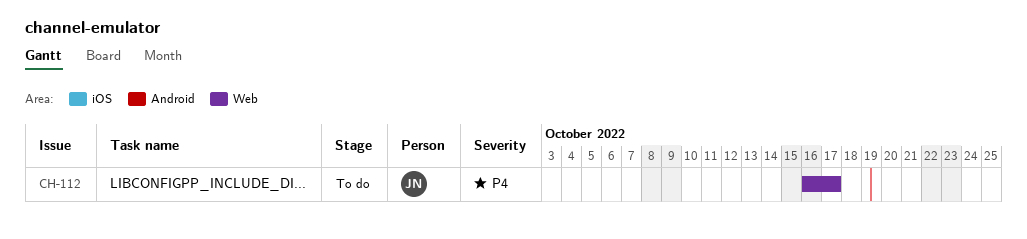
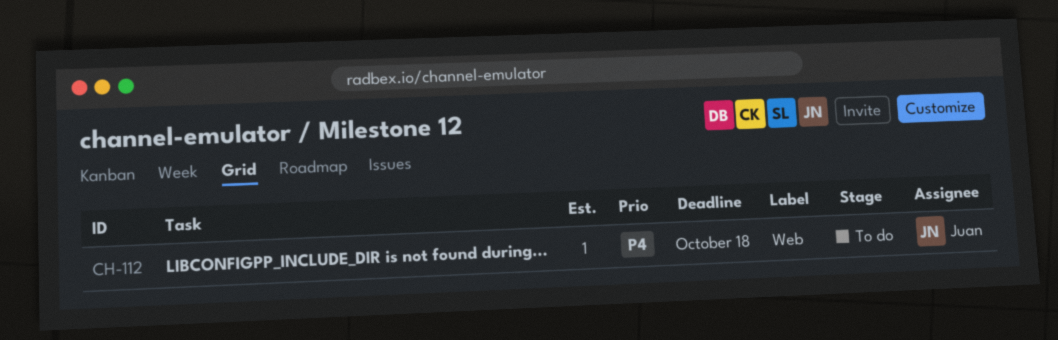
CH-112, due: Oct 17 -> Oct 18

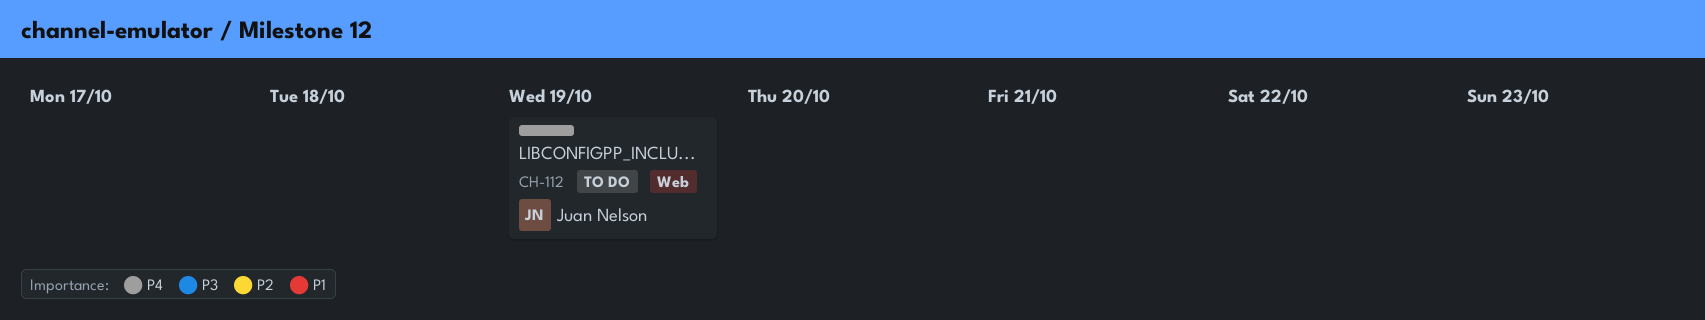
CH-112, due: Oct 18 -> Oct 19

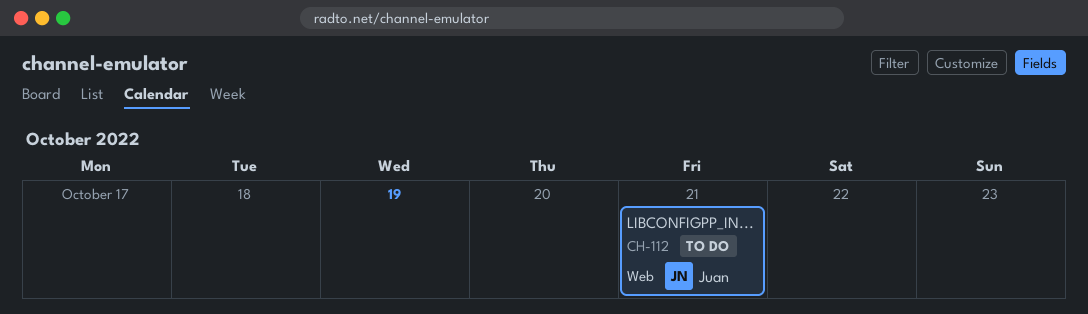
CH-112, due: Oct 19 -> Oct 21

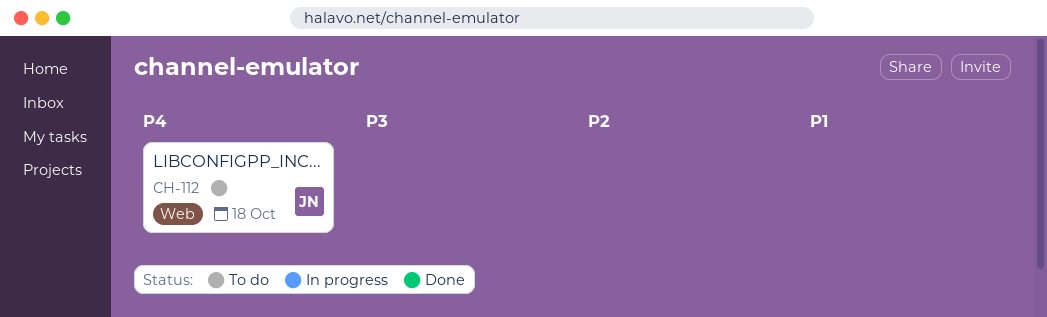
CH-112, due: Oct 21 -> Oct 18

